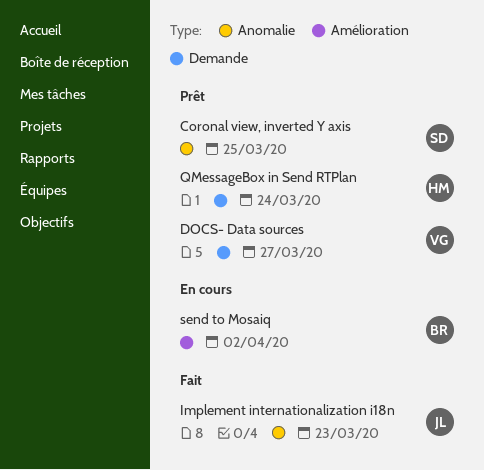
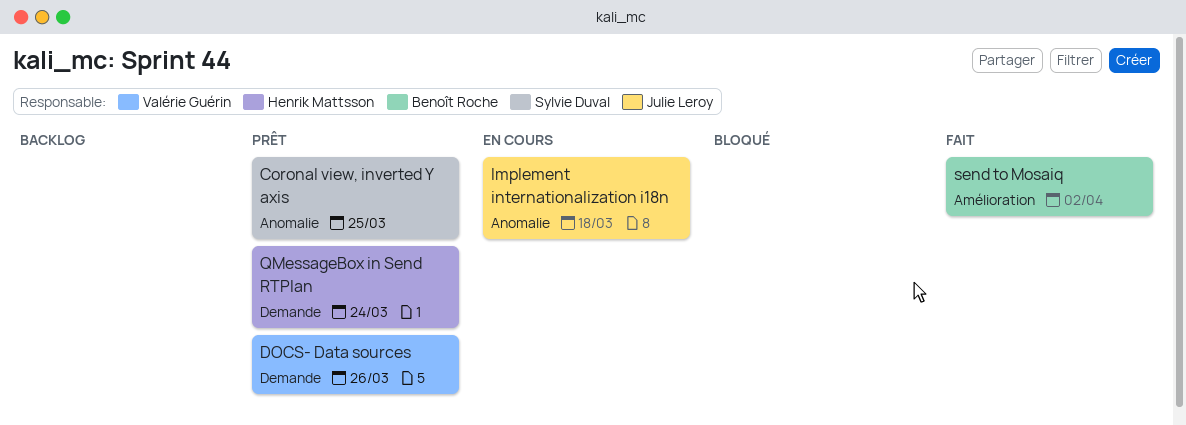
DOCS- Data sources, due: Mar 27 -> Mar 26
Implement internationalization i18n, status: Fait -> En cours
Implement internationalization i18n, due: Mar 23 -> Mar 18
send to Mosaiq, status: En cours -> Fait

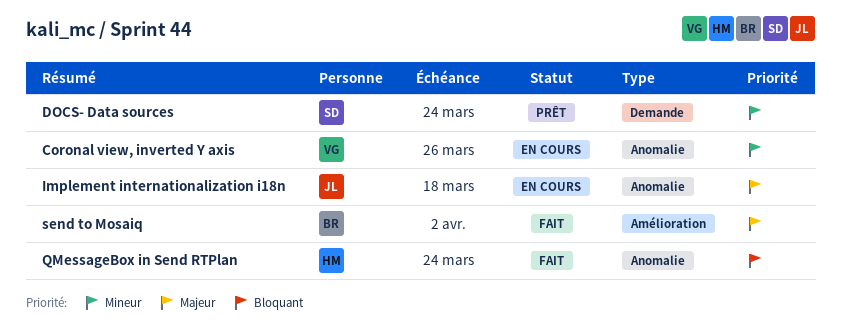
Coronal view, inverted Y axis, status: Prêt -> En cours
Coronal view, inverted Y axis, owner: Sylvie Duval -> Valérie Guérin
Coronal view, inverted Y axis, due: Mar 25 -> Mar 26
DOCS- Data sources, owner: Valérie Guérin -> Sylvie Duval
DOCS- Data sources, due: Mar 26 -> Mar 24
QMessageBox in Send RTPlan, status: Prêt -> Fait
QMessageBox in Send RTPlan, label: Demande -> Anomalie

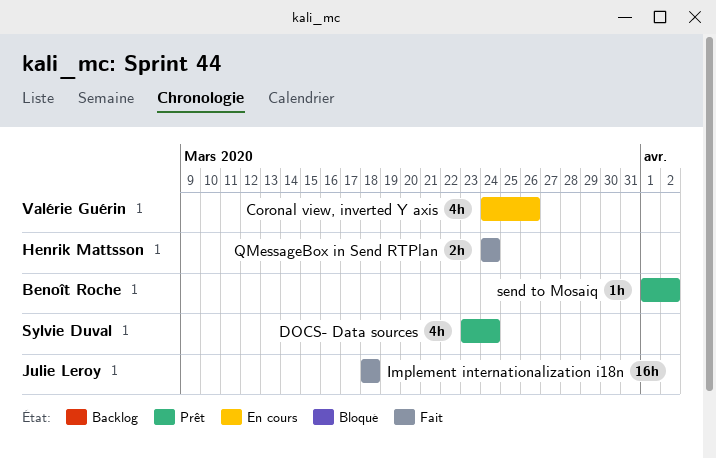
Implement internationalization i18n, status: En cours -> Fait
send to Mosaiq, status: Fait -> Prêt

